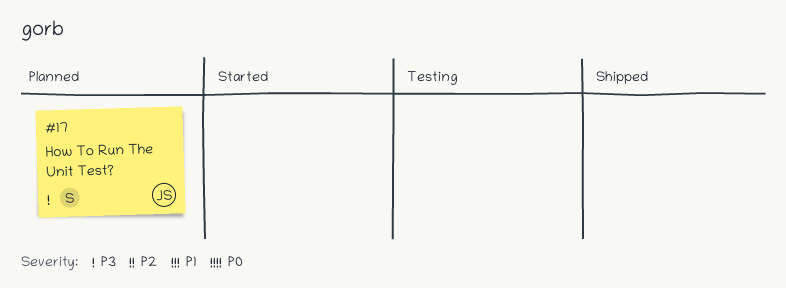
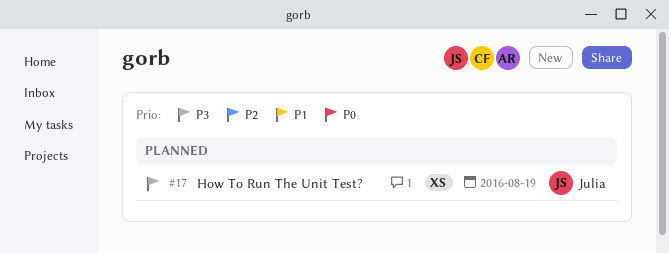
#17, estimate: S -> XS

